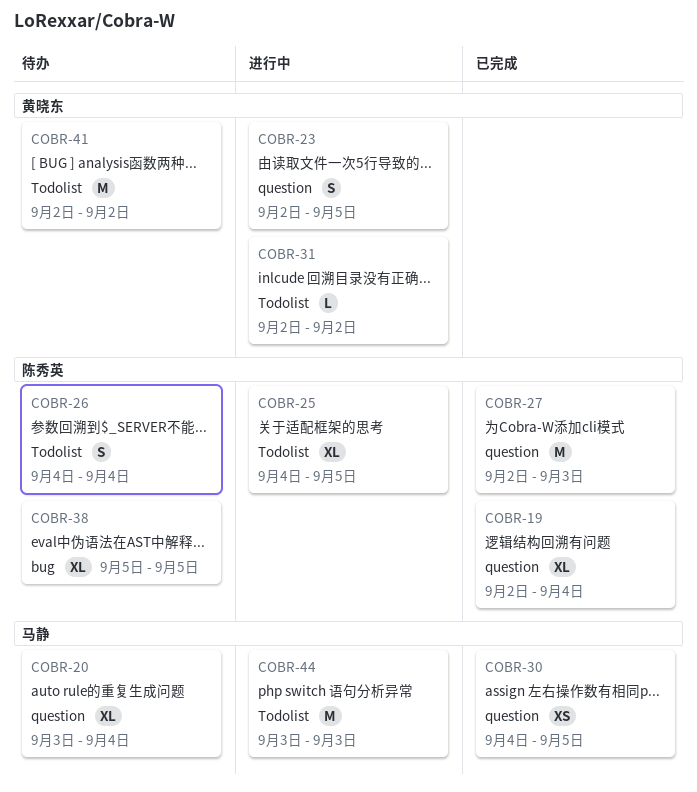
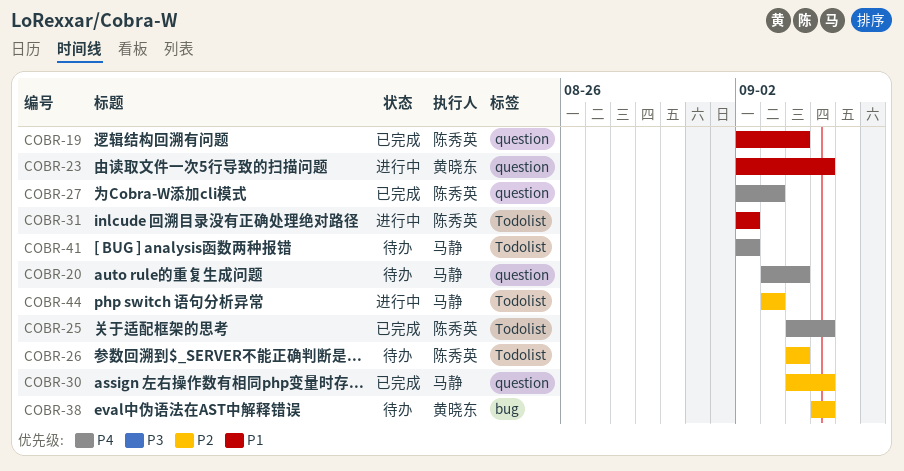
COBR-25, status: 进行中 -> 已完成
COBR-31, owner: 黄晓东 -> 陈秀英
COBR-38, owner: 陈秀英 -> 黄晓东
COBR-41, owner: 黄晓东 -> 马静

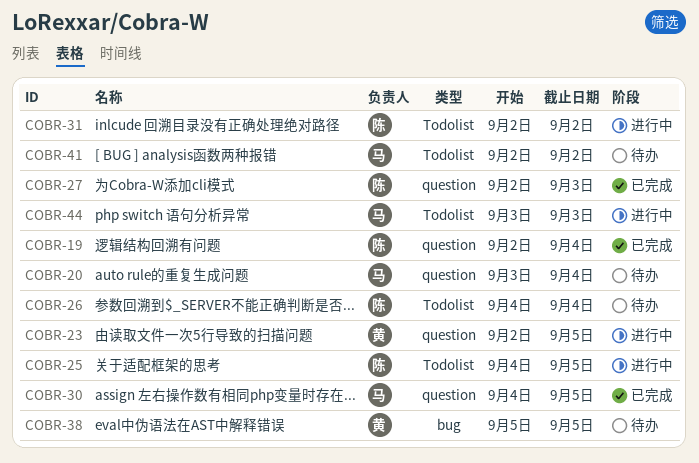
COBR-25, status: 已完成 -> 进行中

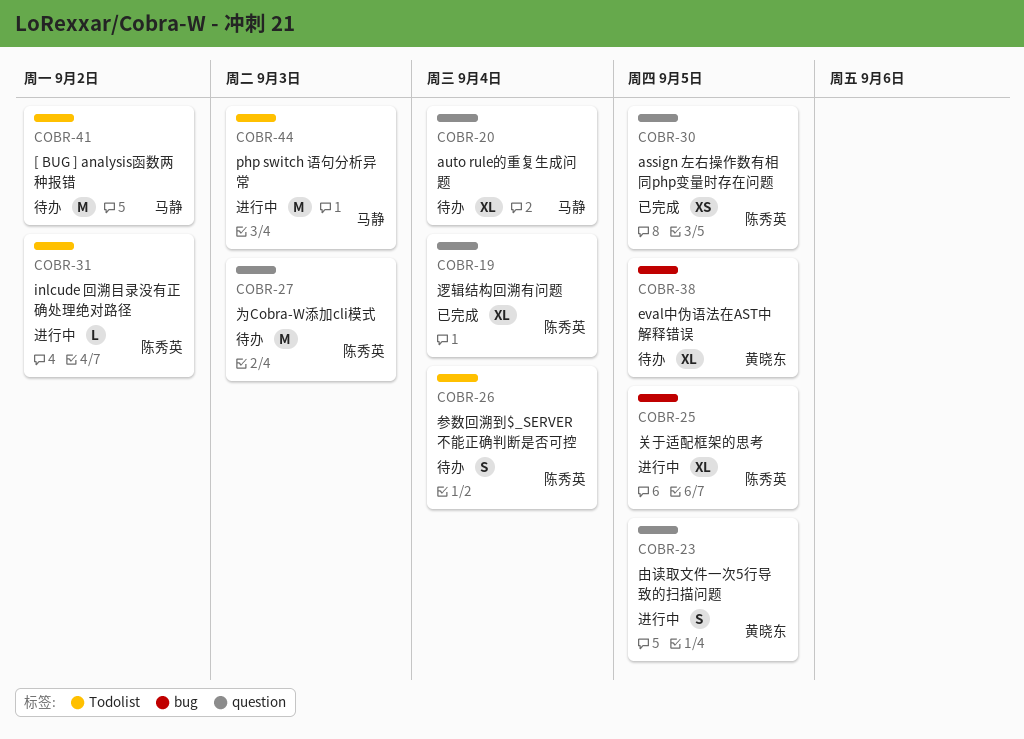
COBR-25, label: Todolist -> bug
COBR-27, status: 已完成 -> 待办
COBR-30, owner: 马静 -> 陈秀英

